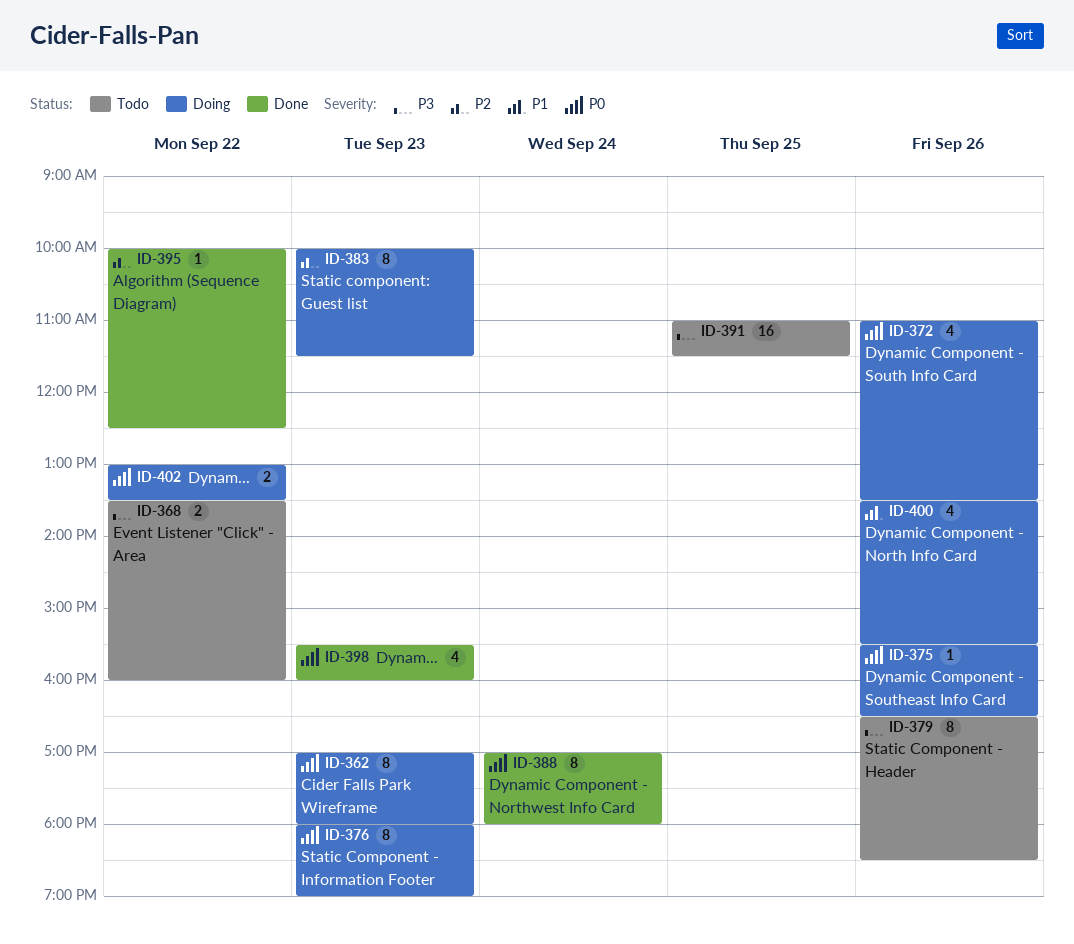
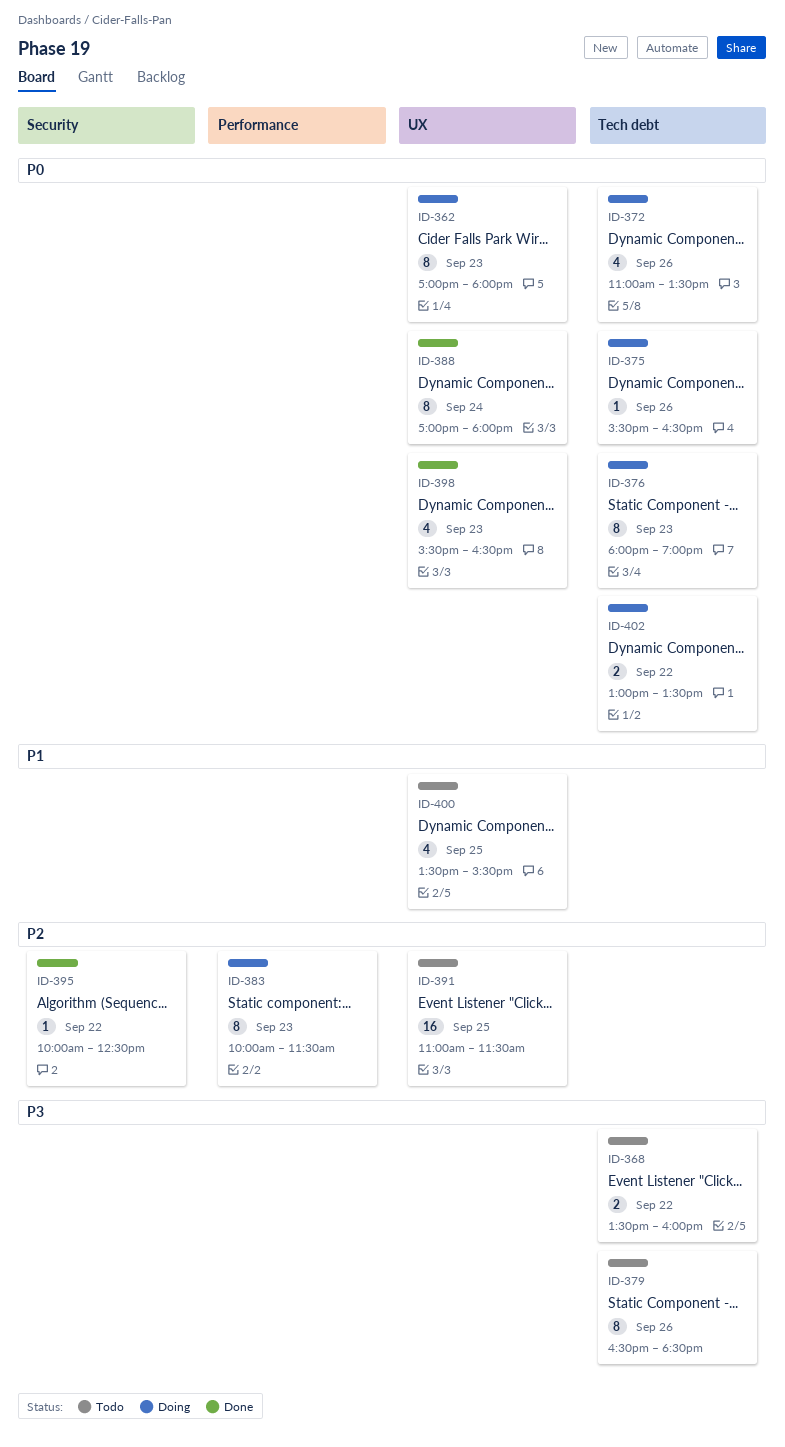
ID-391, priority: P3 -> P2
ID-398, ends: 16:00 -> 16:30
ID-400, status: Doing -> Todo
ID-400, day: Sep 26 -> Sep 25

